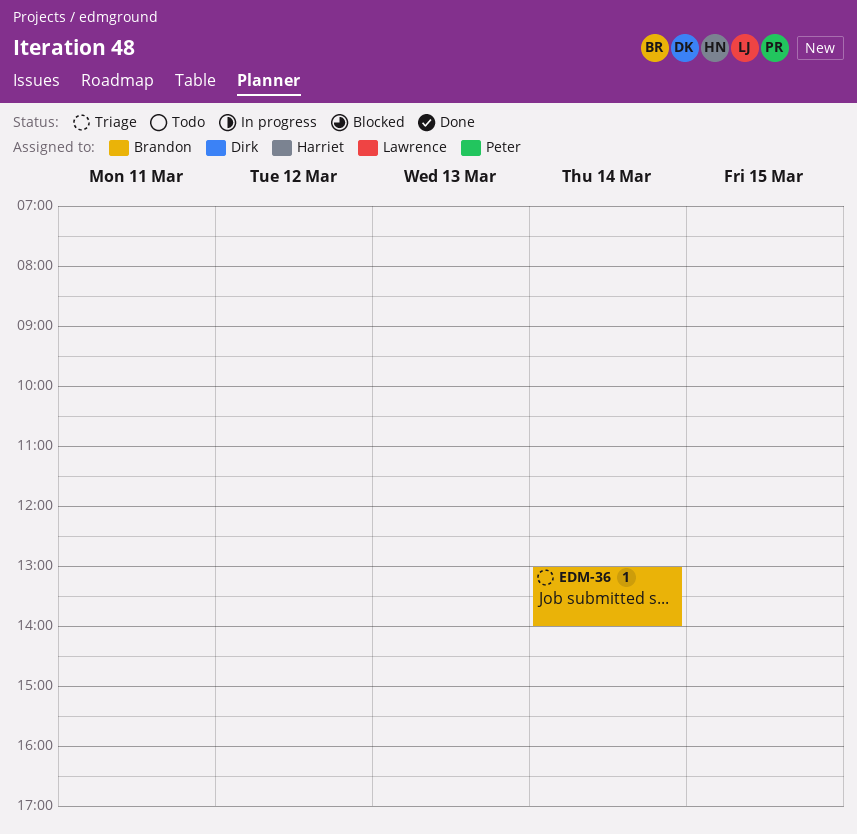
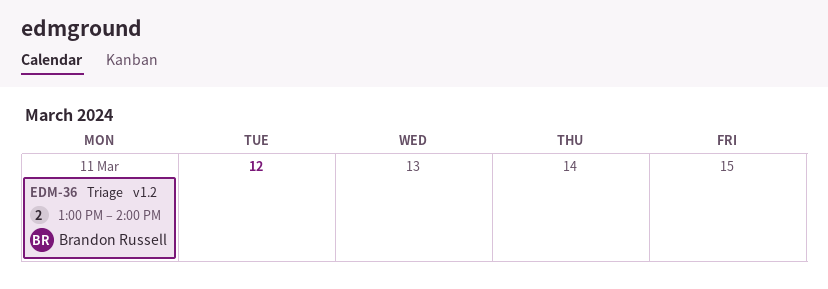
EDM-36, estimate: 1 -> 2
EDM-36, day: Mar 14 -> Mar 11

